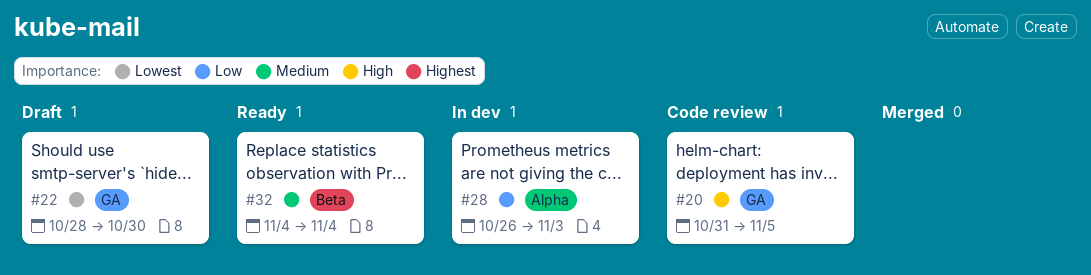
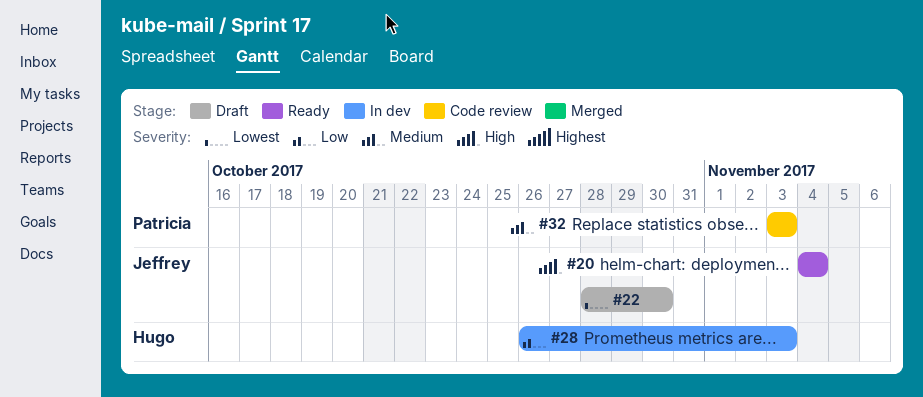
#20, status: Code review -> Ready
#20, start: Oct 31 -> Nov 4
#20, due: Nov 5 -> Nov 4
#32, status: Ready -> Code review
#32, start: Nov 4 -> Nov 3
#32, due: Nov 4 -> Nov 3

